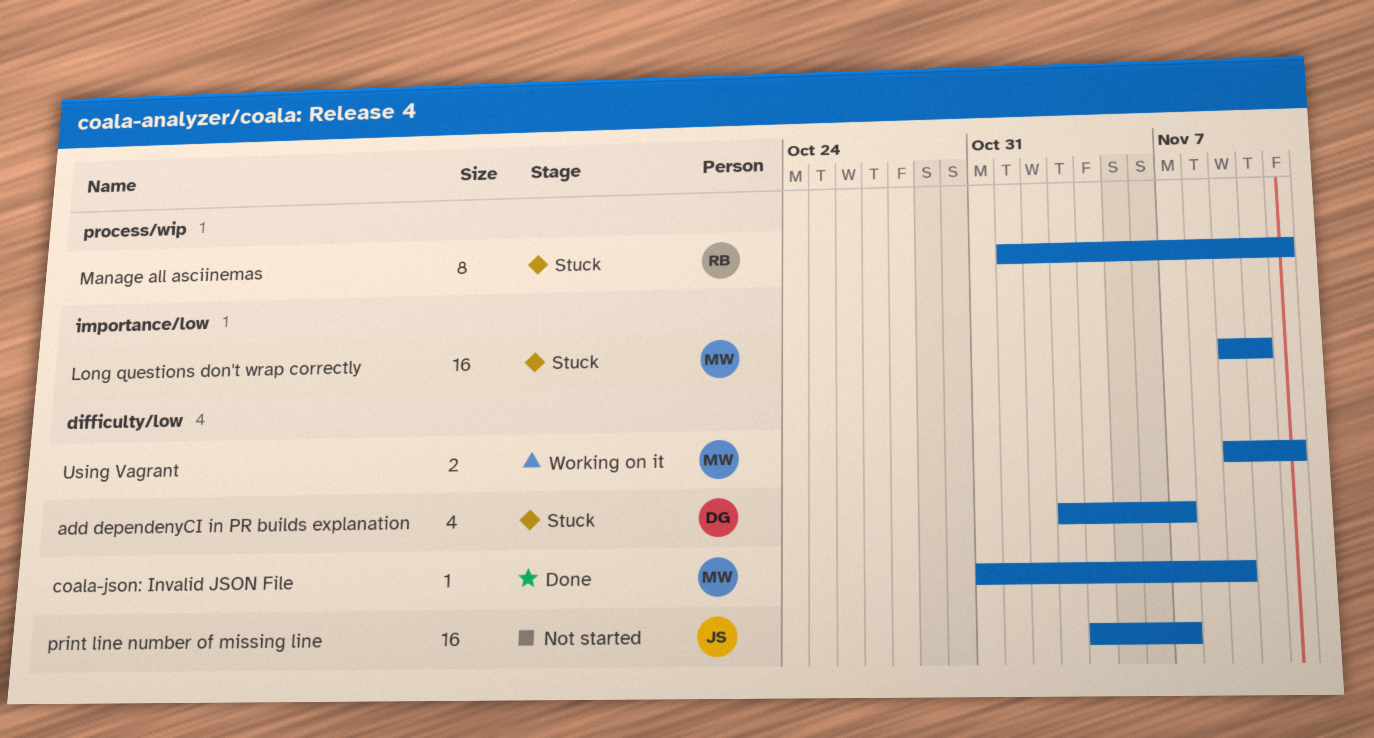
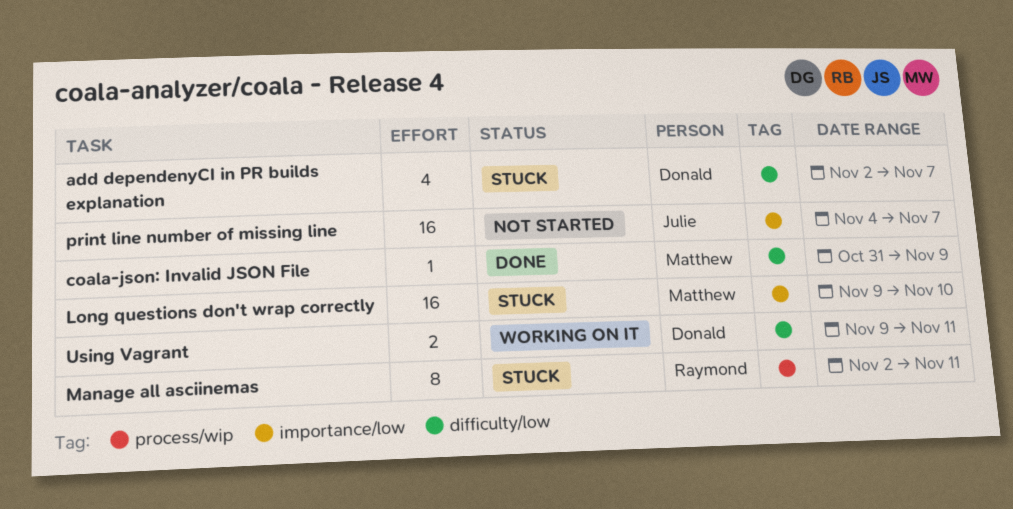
add dependenyCI in PR builds explanation, start: Nov 3 -> Nov 2
Manage all asciinemas, start: Nov 1 -> Nov 2
print line number of missing line, label: difficulty/low -> importance/low
Using Vagrant, owner: Matthew -> Donald

